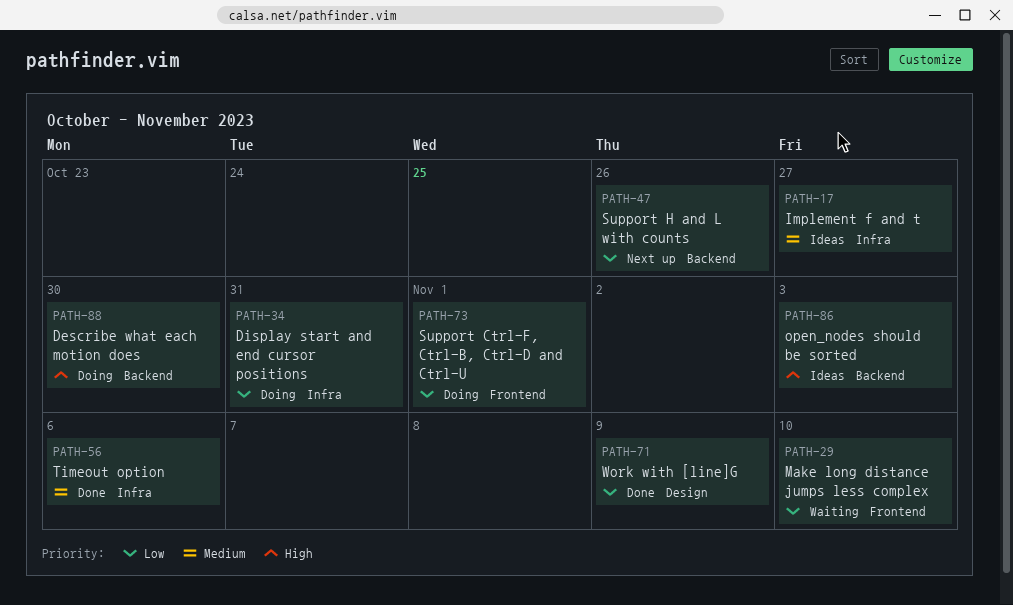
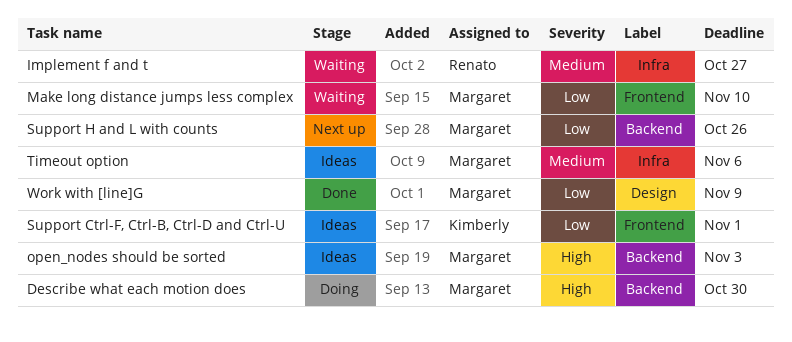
Display start and end cursor positions: present -> none
Implement f and t, status: Ideas -> Waiting
Support Ctrl-F, Ctrl-B, Ctrl-D and Ctrl-U, status: Doing -> Ideas
Timeout option, status: Done -> Ideas

